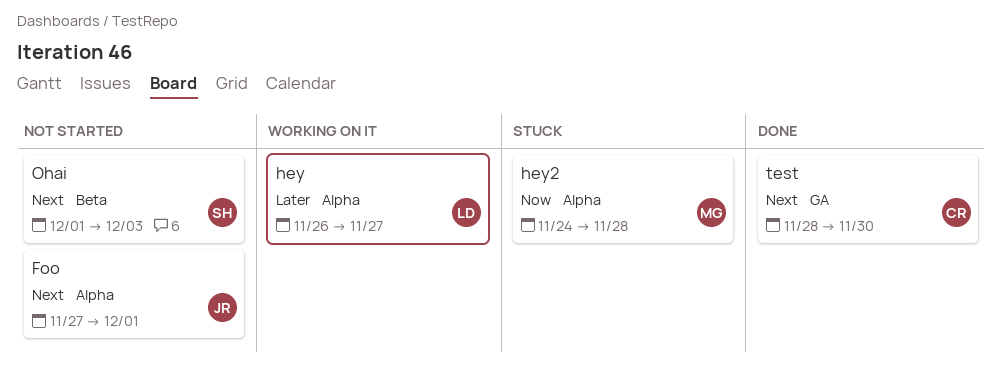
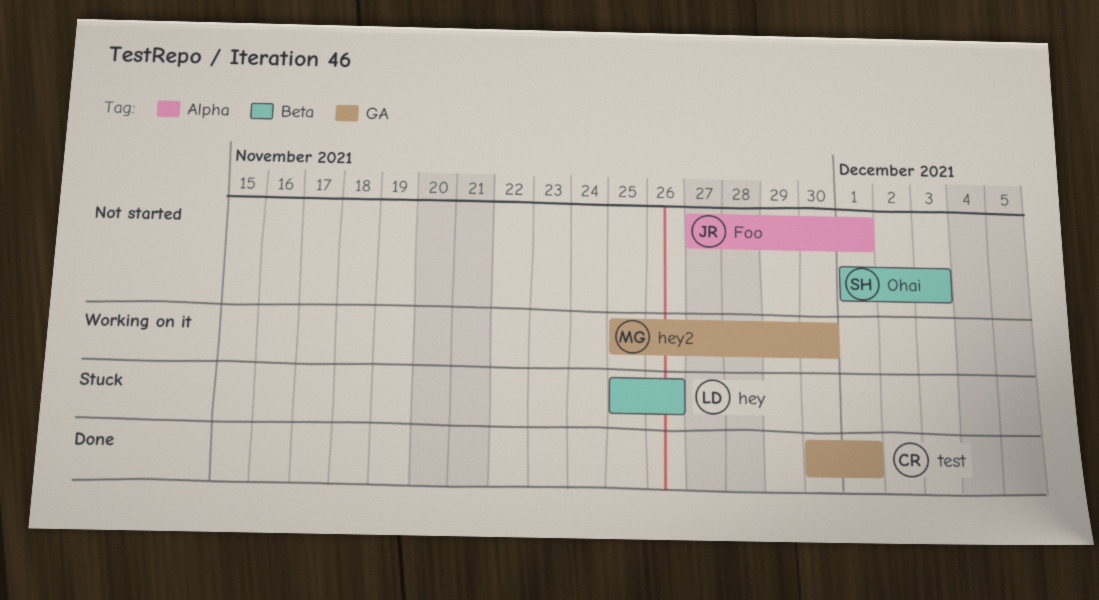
hey, status: Working on it -> Stuck
hey, label: Alpha -> Beta
hey, start: Nov 26 -> Nov 25
hey, due: Nov 27 -> Nov 26
hey2, status: Stuck -> Working on it
hey2, label: Alpha -> GA
hey2, start: Nov 24 -> Nov 25
hey2, due: Nov 28 -> Nov 30
test, start: Nov 28 -> Nov 30
test, due: Nov 30 -> Dec 1

